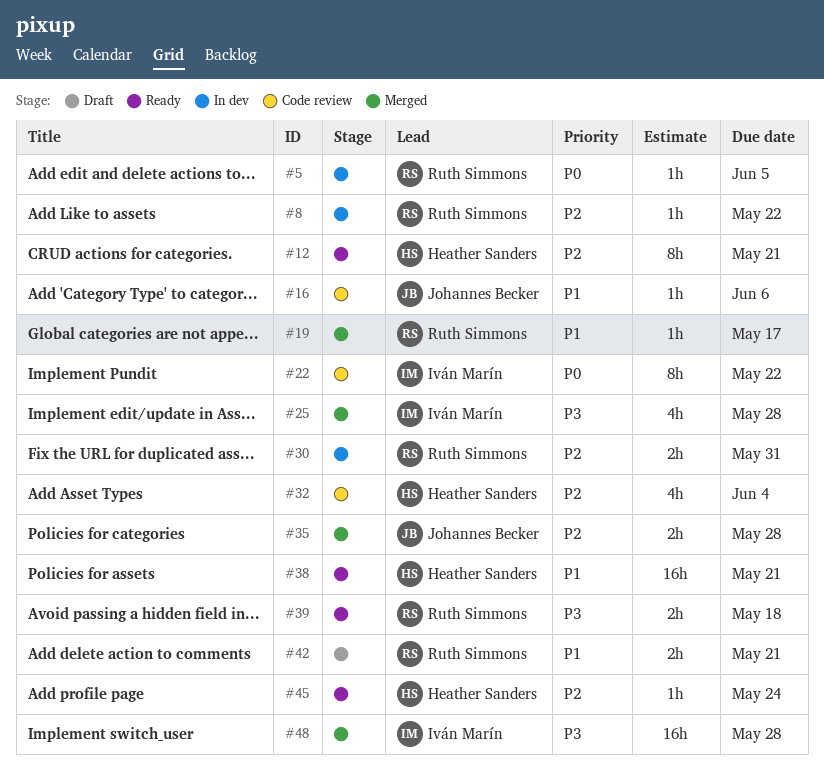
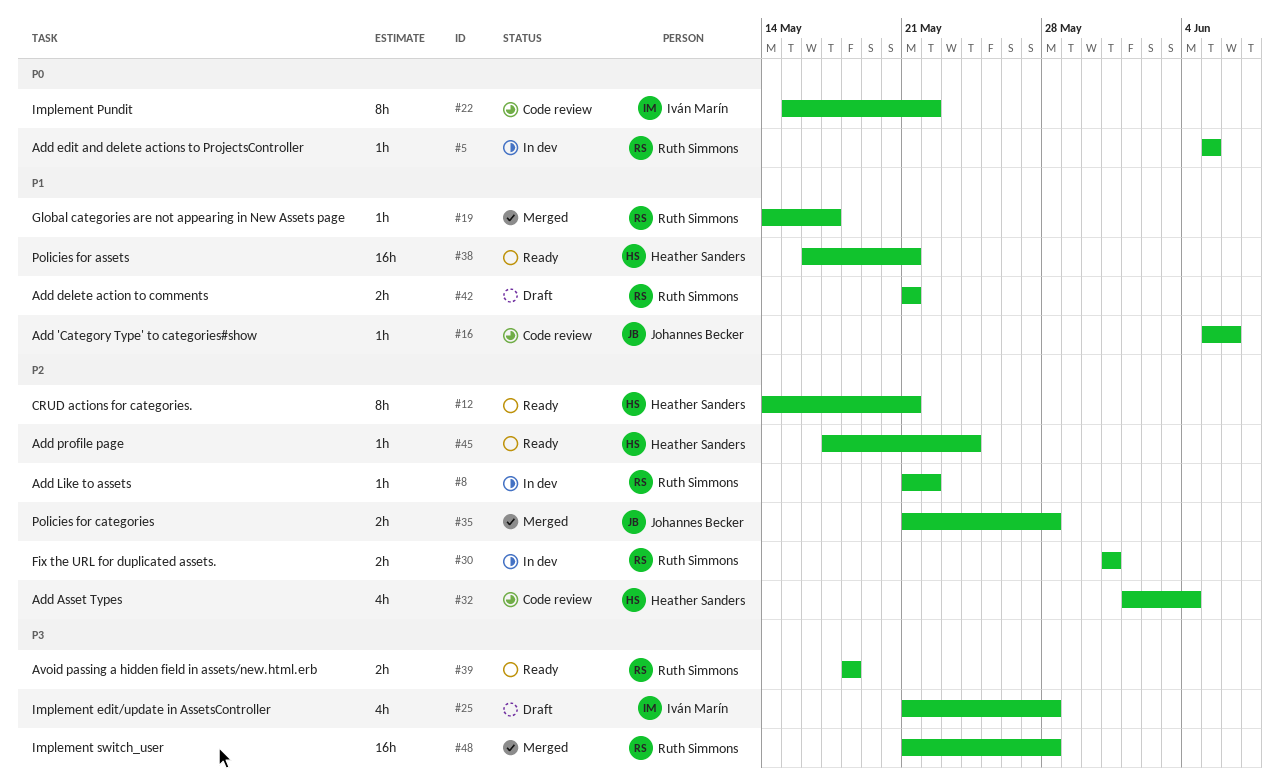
#25, status: Merged -> Draft
#48, owner: Iván Marín -> Ruth Simmons

